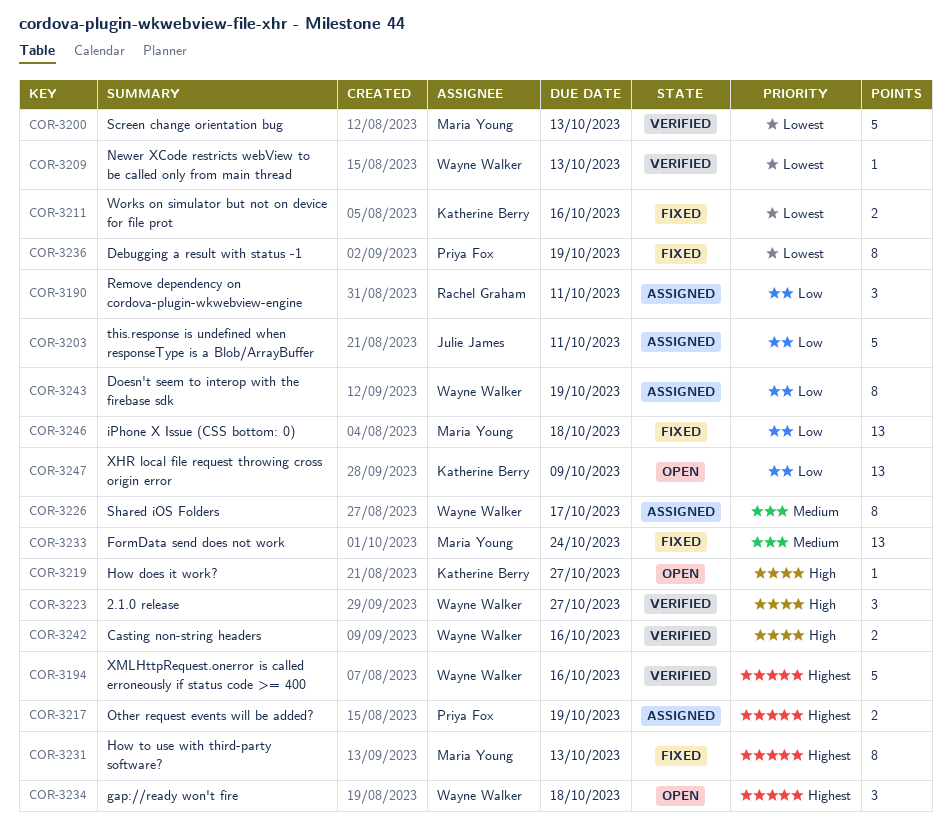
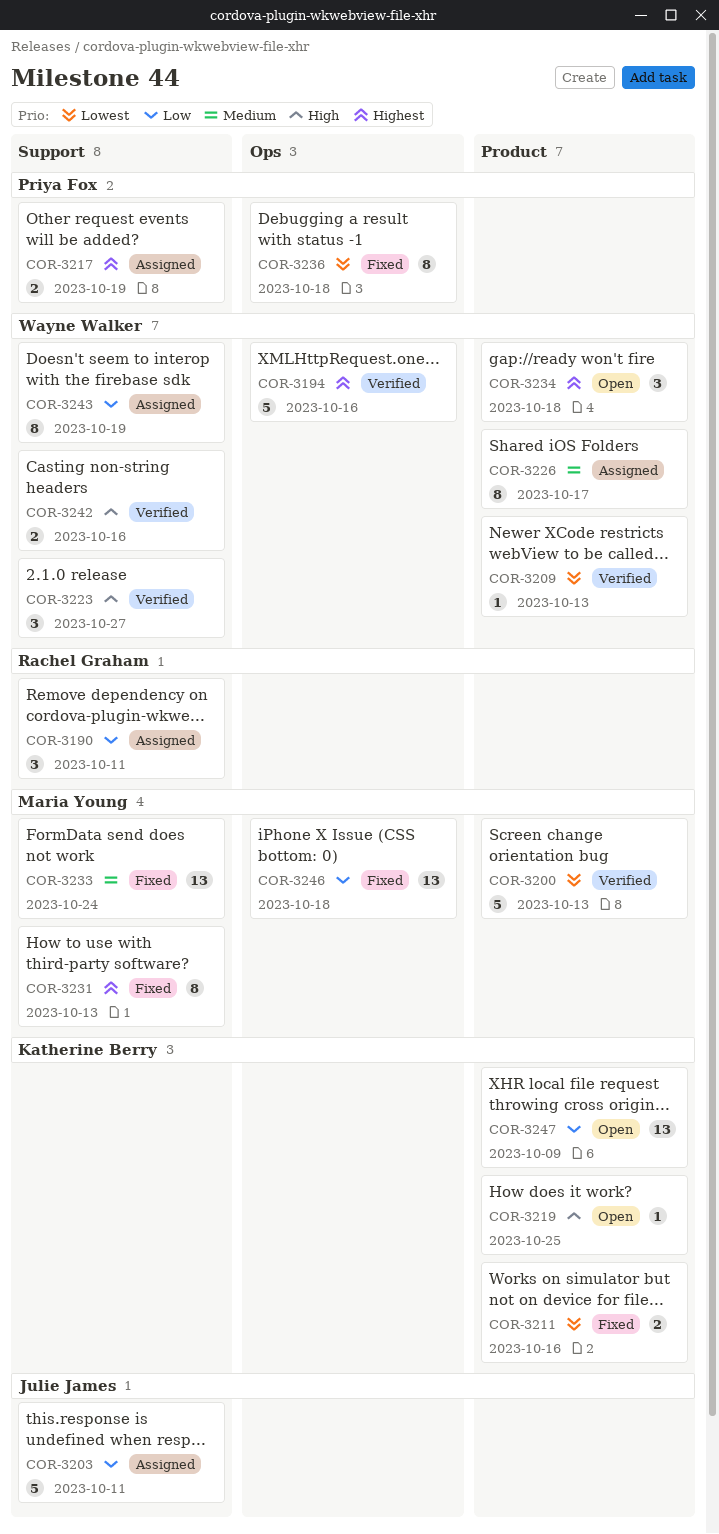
COR-3219, due: Oct 27 -> Oct 25
COR-3236, due: Oct 19 -> Oct 18

